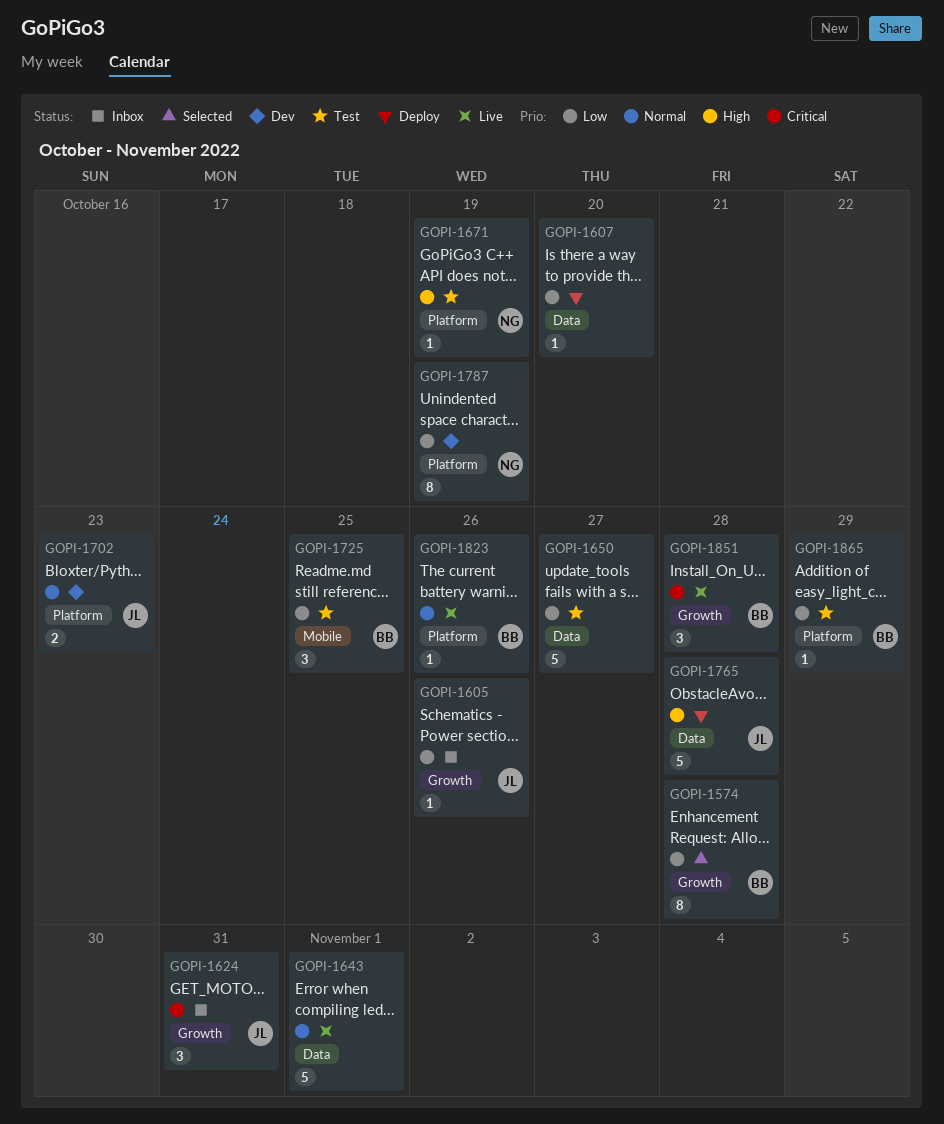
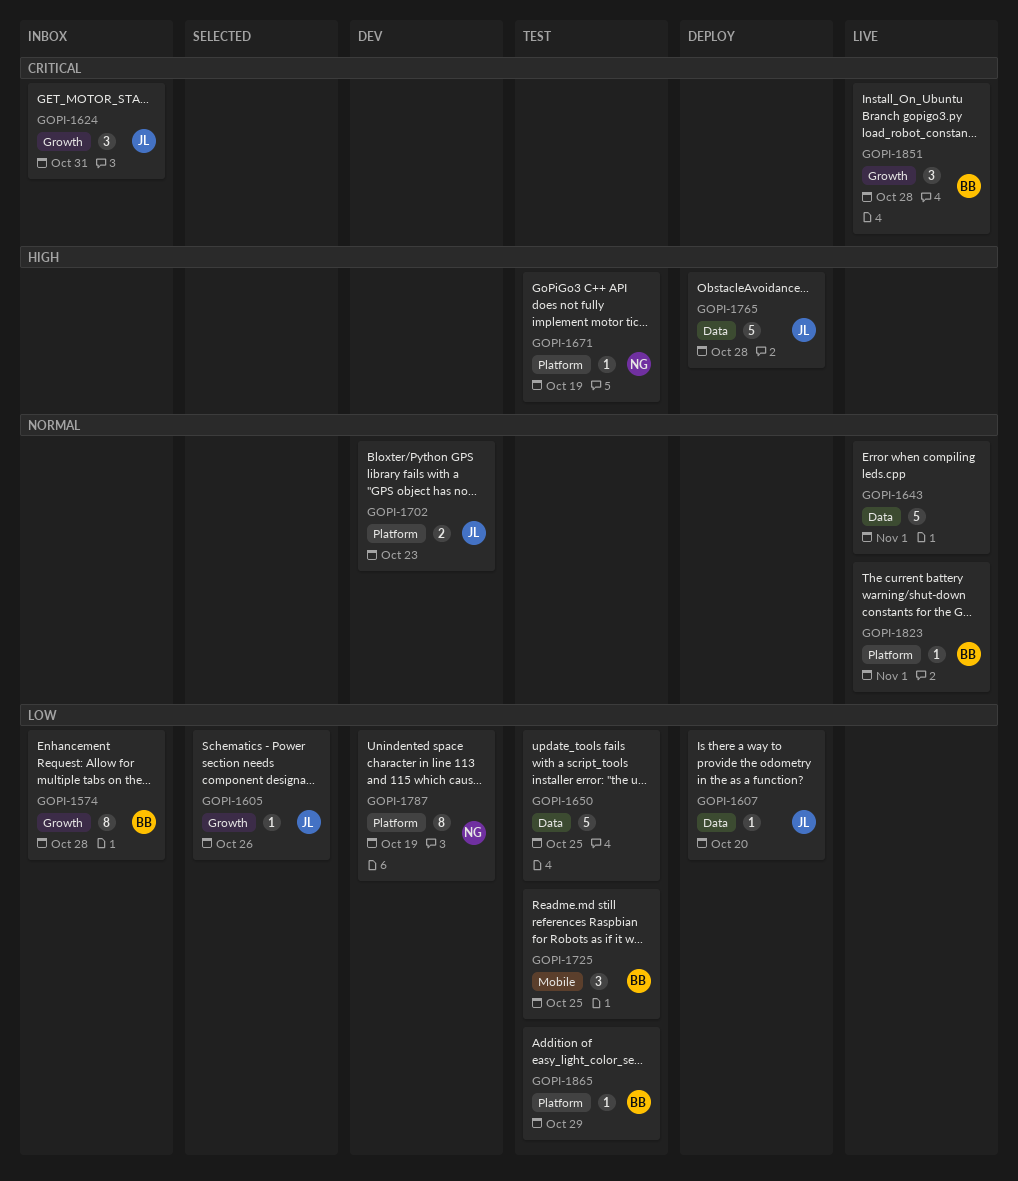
GOPI-1574, status: Selected -> Inbox
GOPI-1605, status: Inbox -> Selected
GOPI-1607, owner: none -> JL
GOPI-1650, due: Oct 27 -> Oct 25
GOPI-1823, due: Oct 26 -> Nov 1

